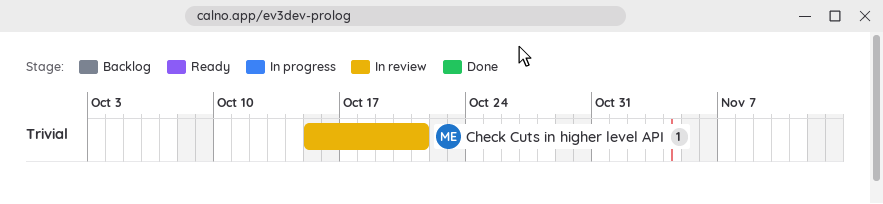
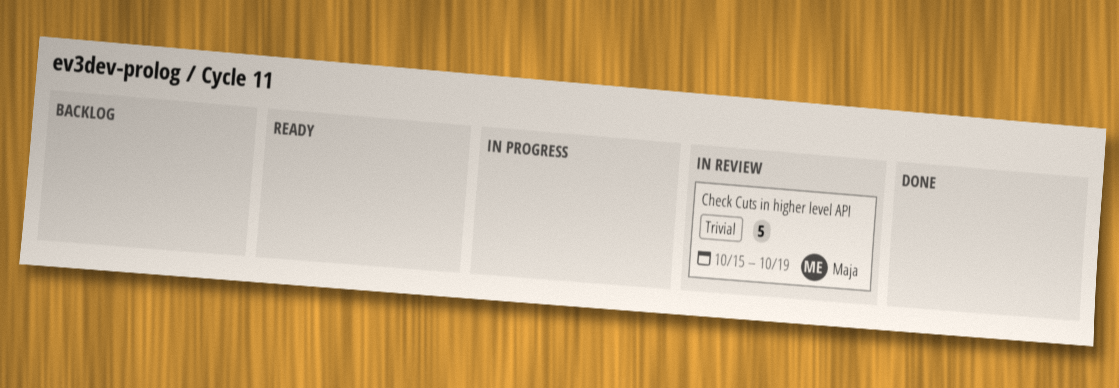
Check Cuts in higher level API, estimate: 1 -> 5
Check Cuts in higher level API, due: Oct 21 -> Oct 19

